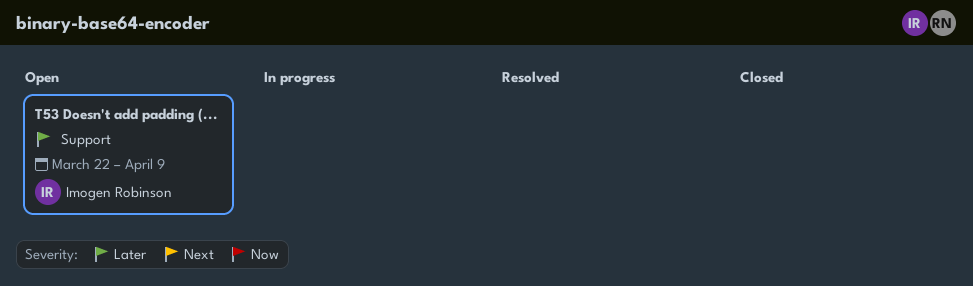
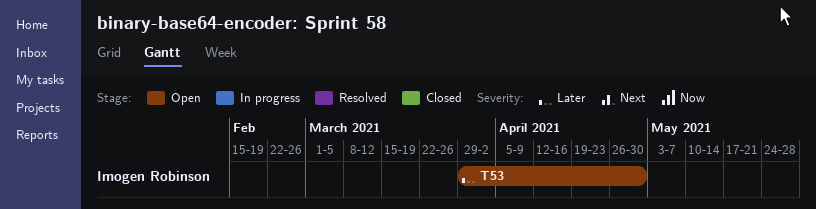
T53, start: Mar 22 -> Mar 29
T53, due: Apr 9 -> Apr 30

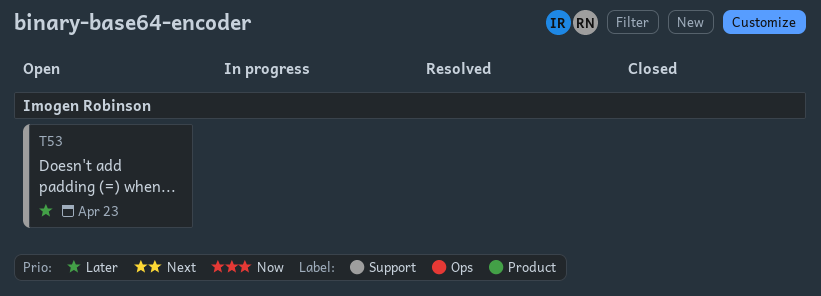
T53, due: Apr 30 -> Apr 23

